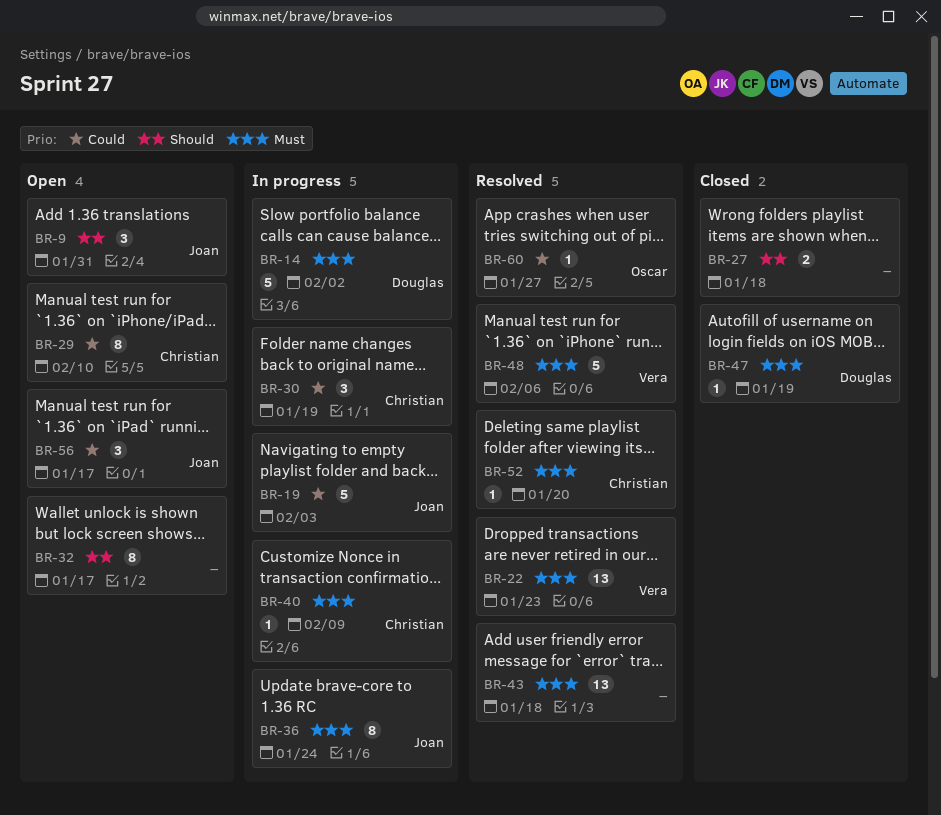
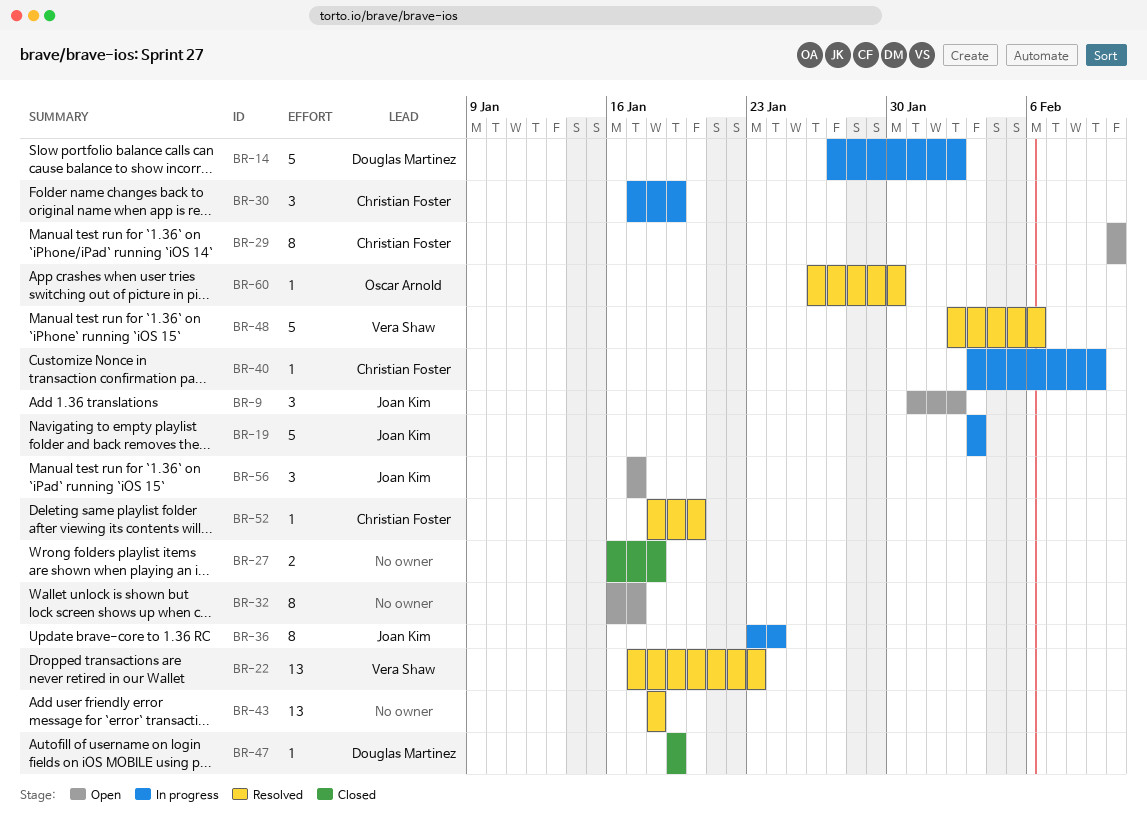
BR-9, due: Jan 31 -> Feb 2
BR-60, due: Jan 27 -> Jan 30

